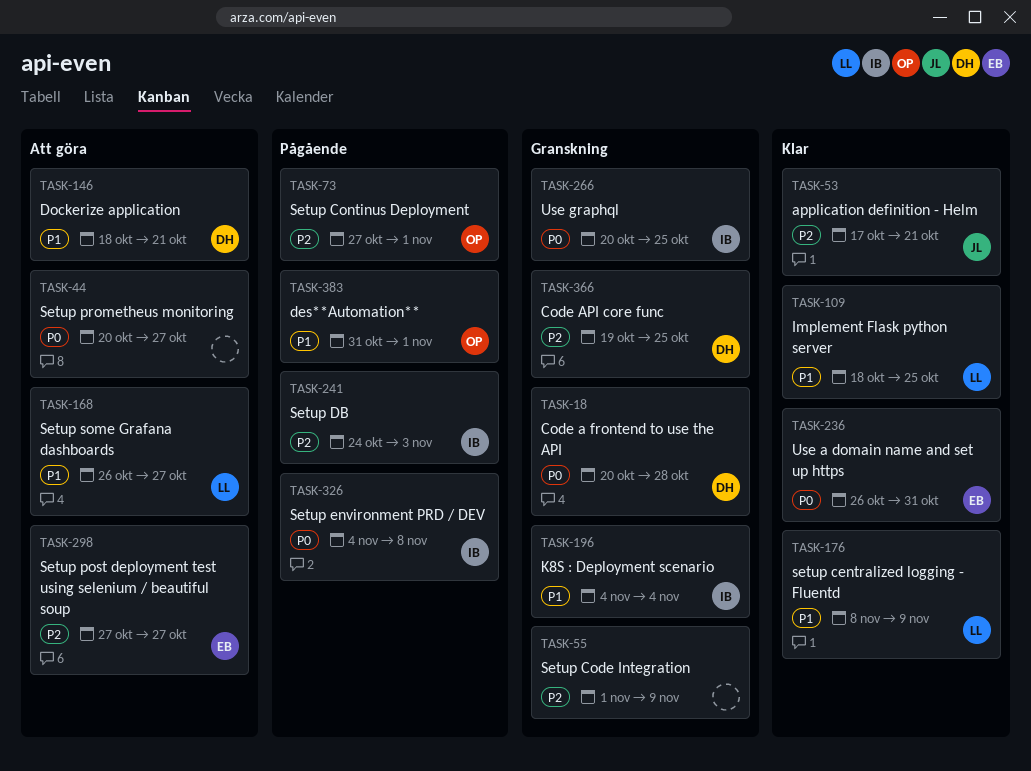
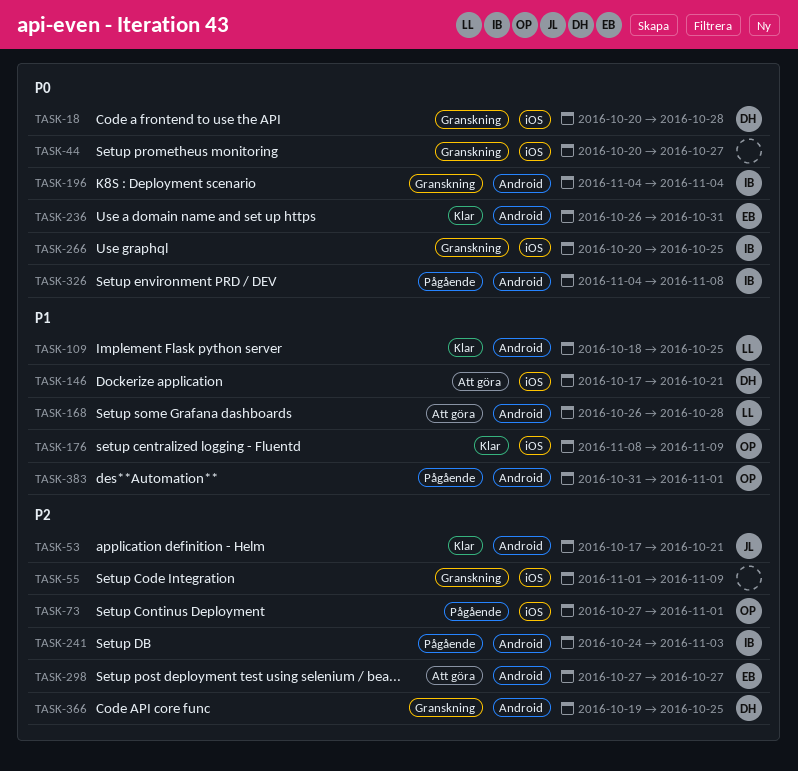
TASK-44, status: Att göra -> Granskning
TASK-146, start: Oct 18 -> Oct 17
TASK-168, due: Oct 27 -> Oct 28
TASK-176, owner: LL -> OP
TASK-196, priority: P1 -> P0

